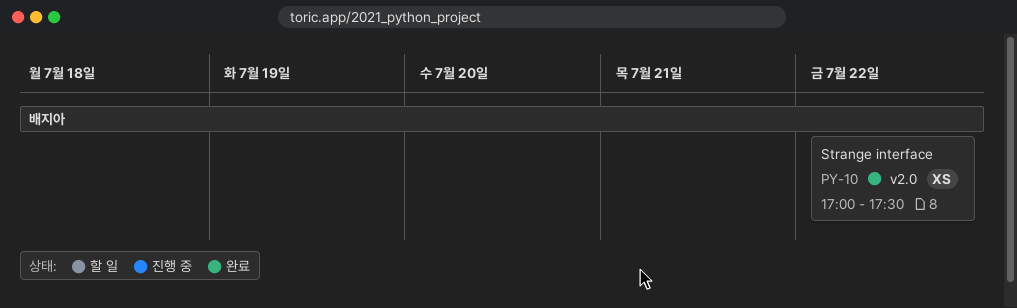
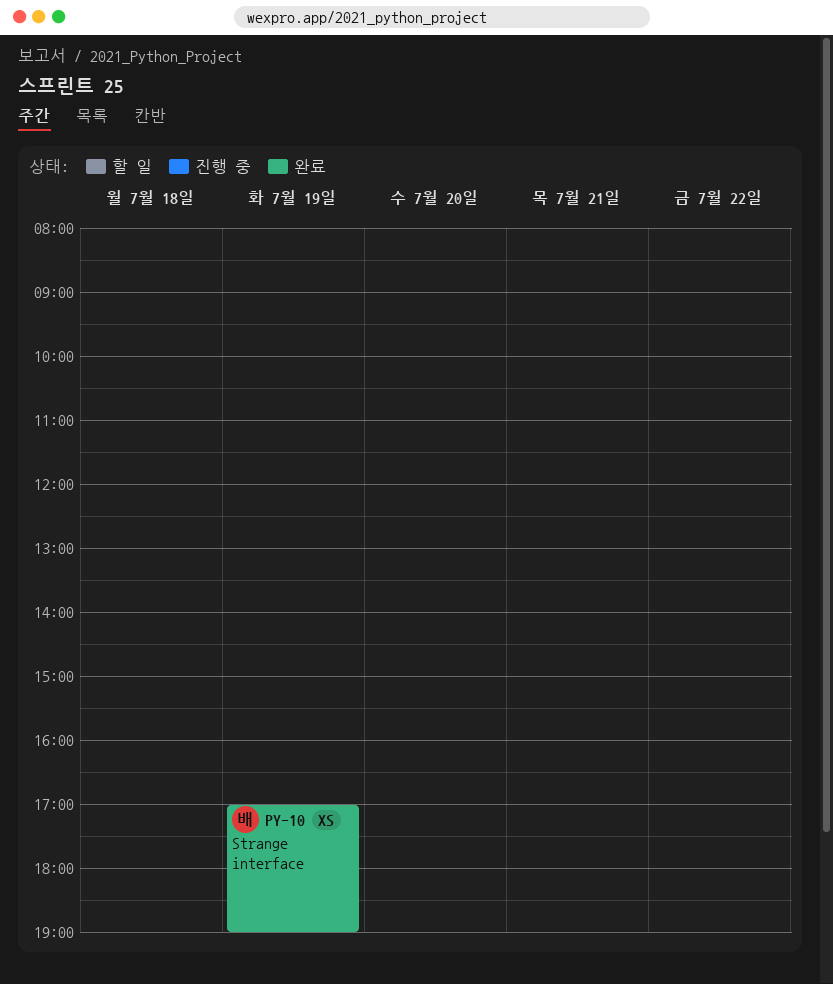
PY-10, day: Jul 22 -> Jul 19
PY-10, ends: 17:30 -> 19:00

